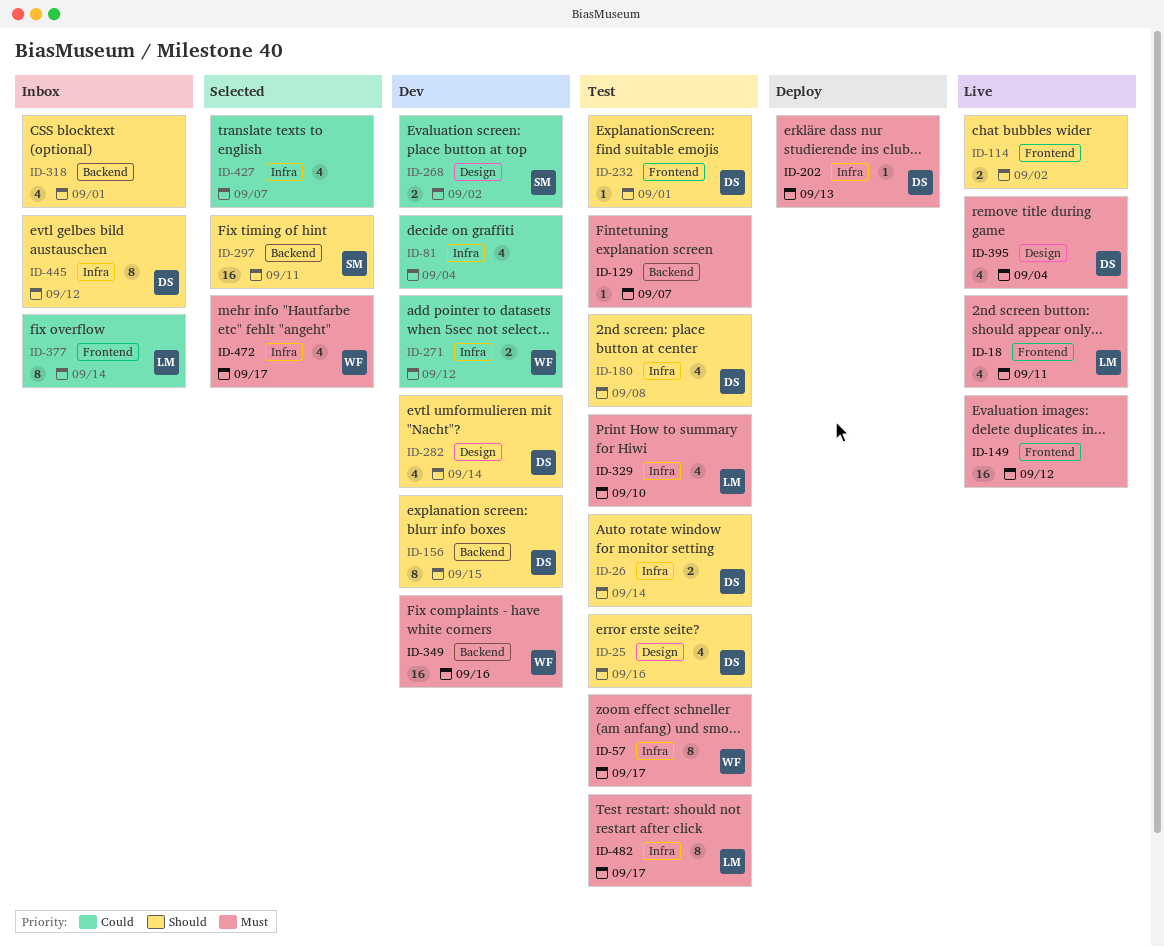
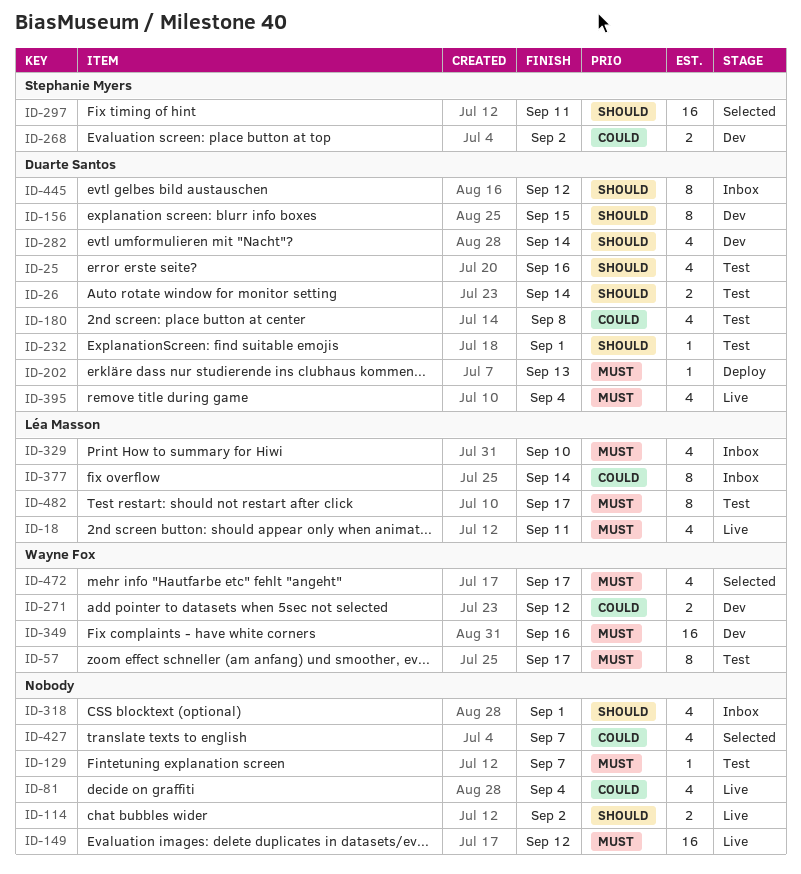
ID-81, status: Dev -> Live
ID-180, priority: Should -> Could
ID-329, status: Test -> Inbox

